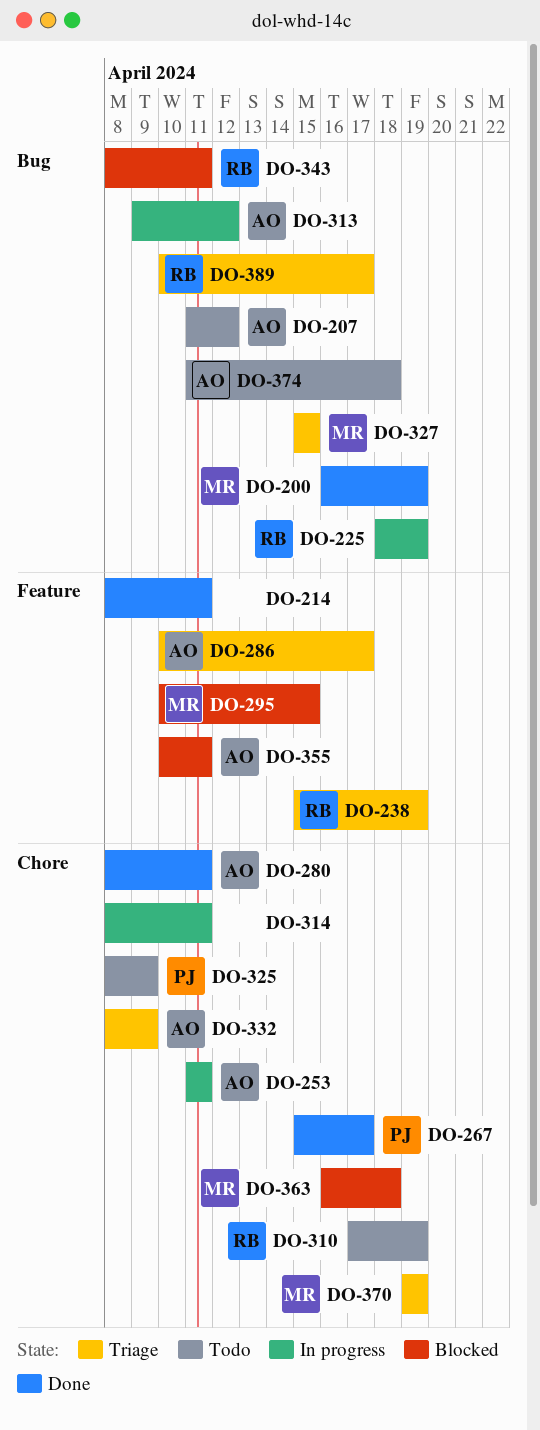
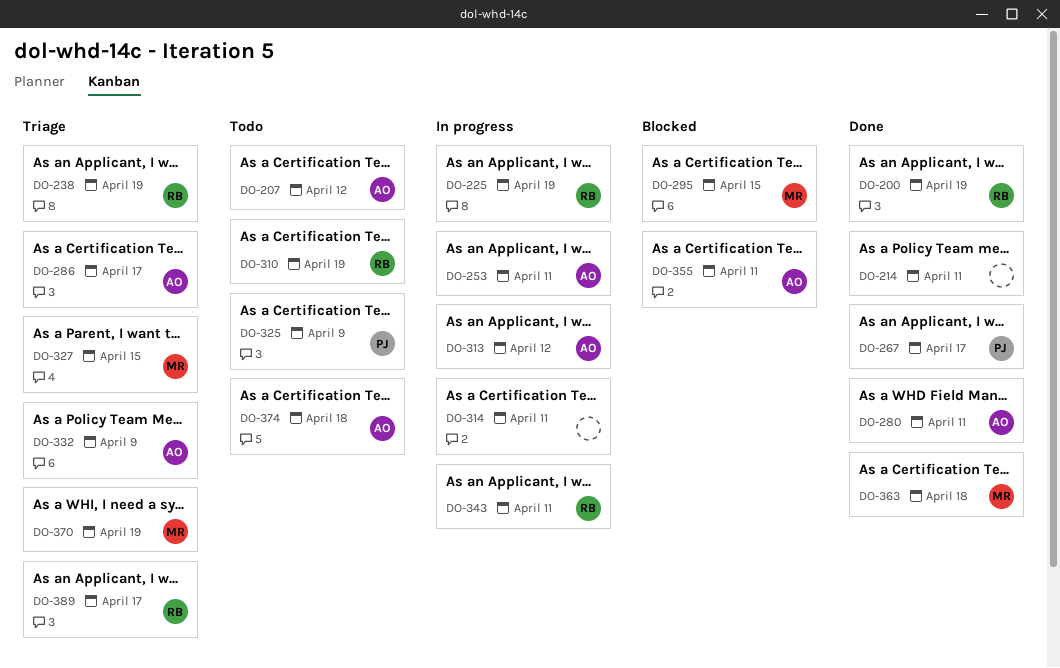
DO-200, owner: MR -> RB
DO-343, status: Blocked -> In progress
DO-363, status: Blocked -> Done

